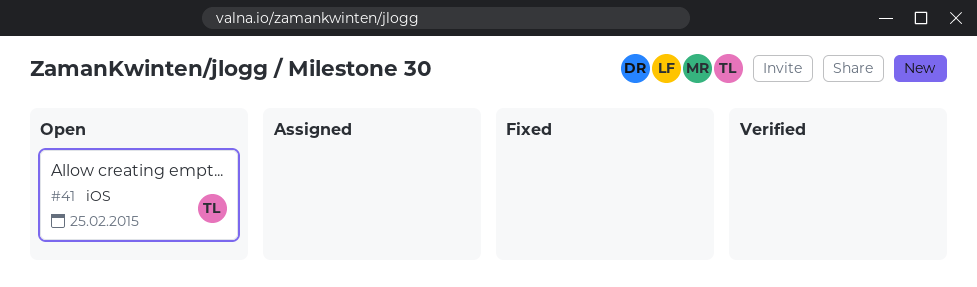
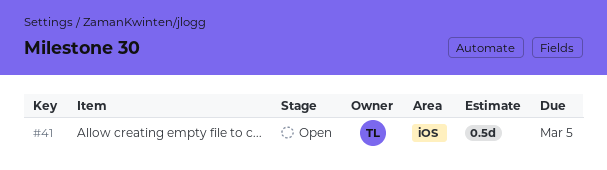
#41, due: Feb 25 -> Mar 5

